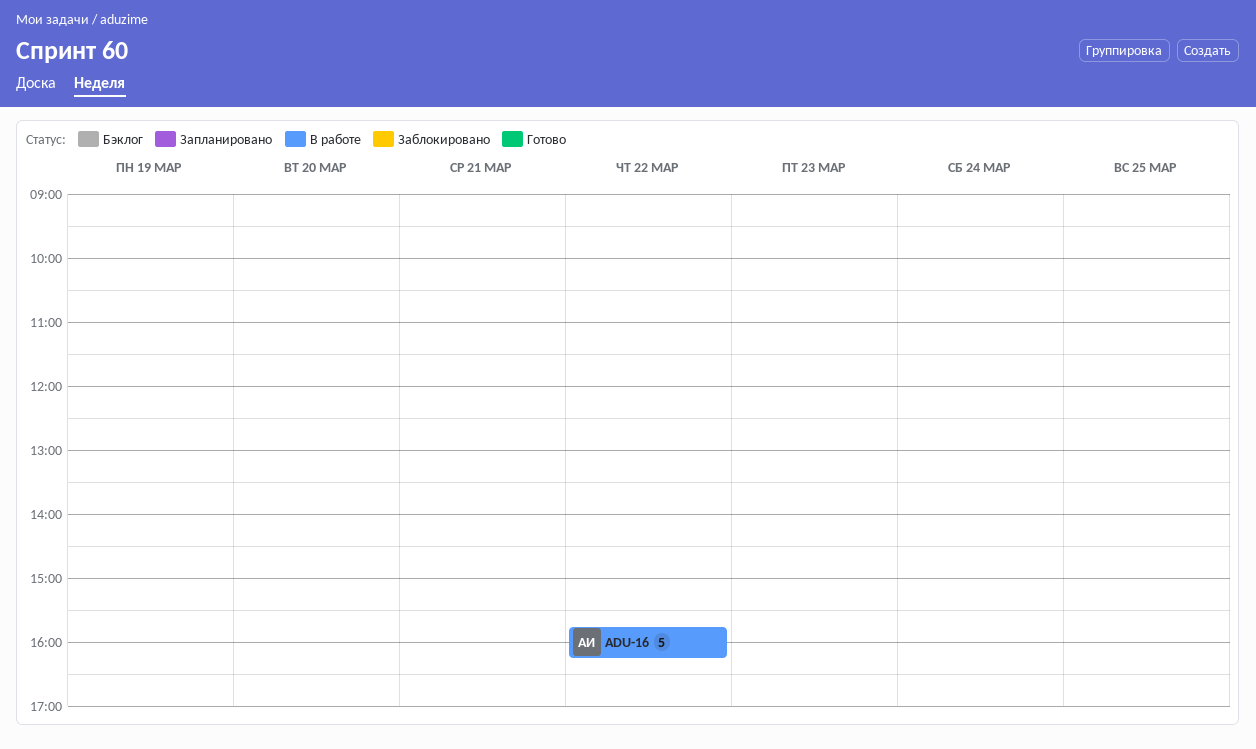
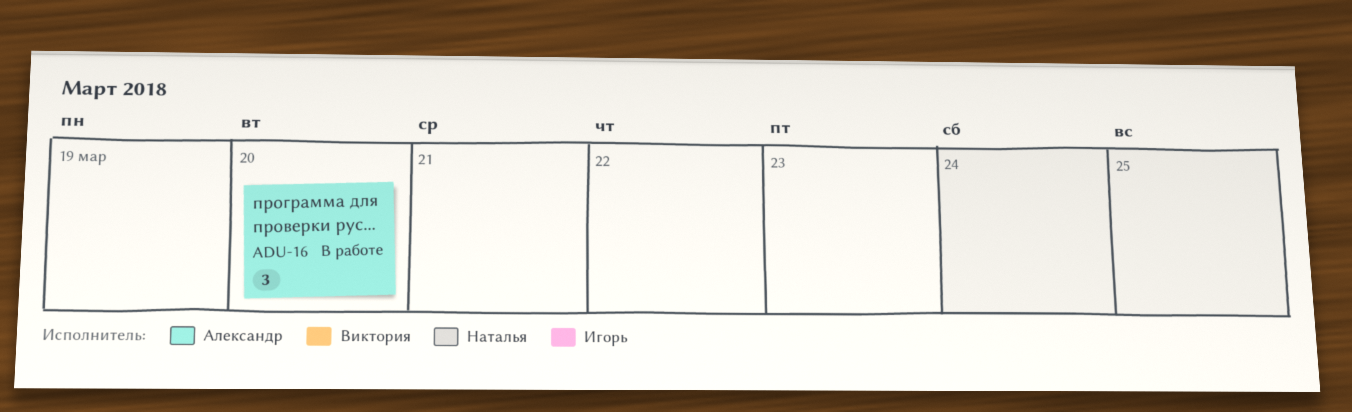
ADU-16, estimate: 5 -> 3
ADU-16, day: Mar 22 -> Mar 20

